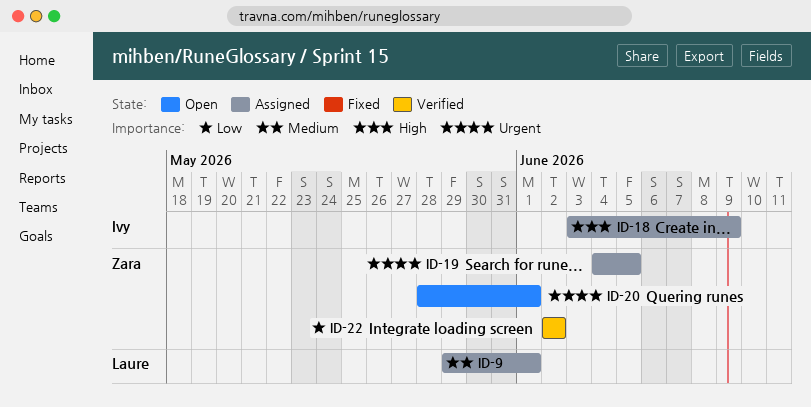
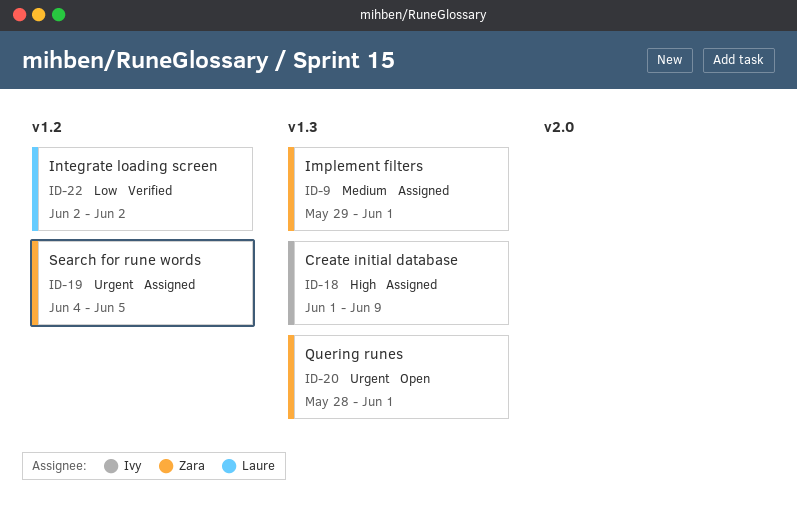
ID-9, owner: Laure -> Zara
ID-18, start: Jun 3 -> Jun 1
ID-22, owner: Zara -> Laure

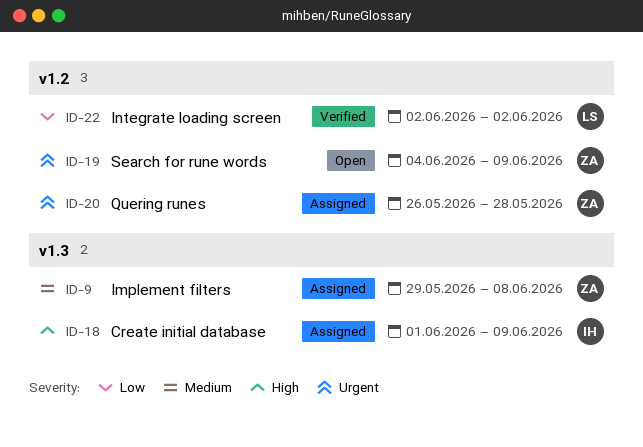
ID-9, due: Jun 1 -> Jun 8
ID-19, status: Assigned -> Open
ID-19, due: Jun 5 -> Jun 9
ID-20, status: Open -> Assigned
ID-20, label: v1.3 -> v1.2
ID-20, start: May 28 -> May 26
ID-20, due: Jun 1 -> May 28

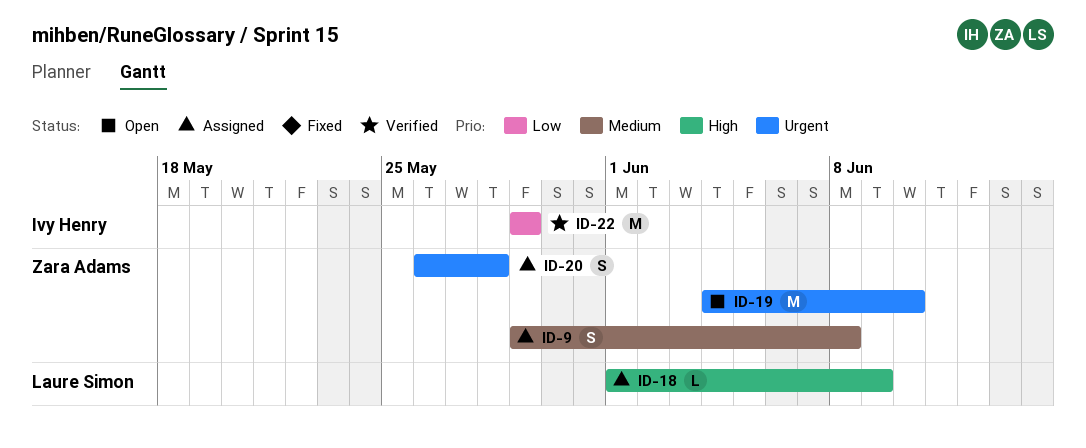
ID-18, owner: Ivy Henry -> Laure Simon
ID-19, due: Jun 9 -> Jun 10
ID-22, owner: Laure Simon -> Ivy Henry
ID-22, start: Jun 2 -> May 29
ID-22, due: Jun 2 -> May 29

